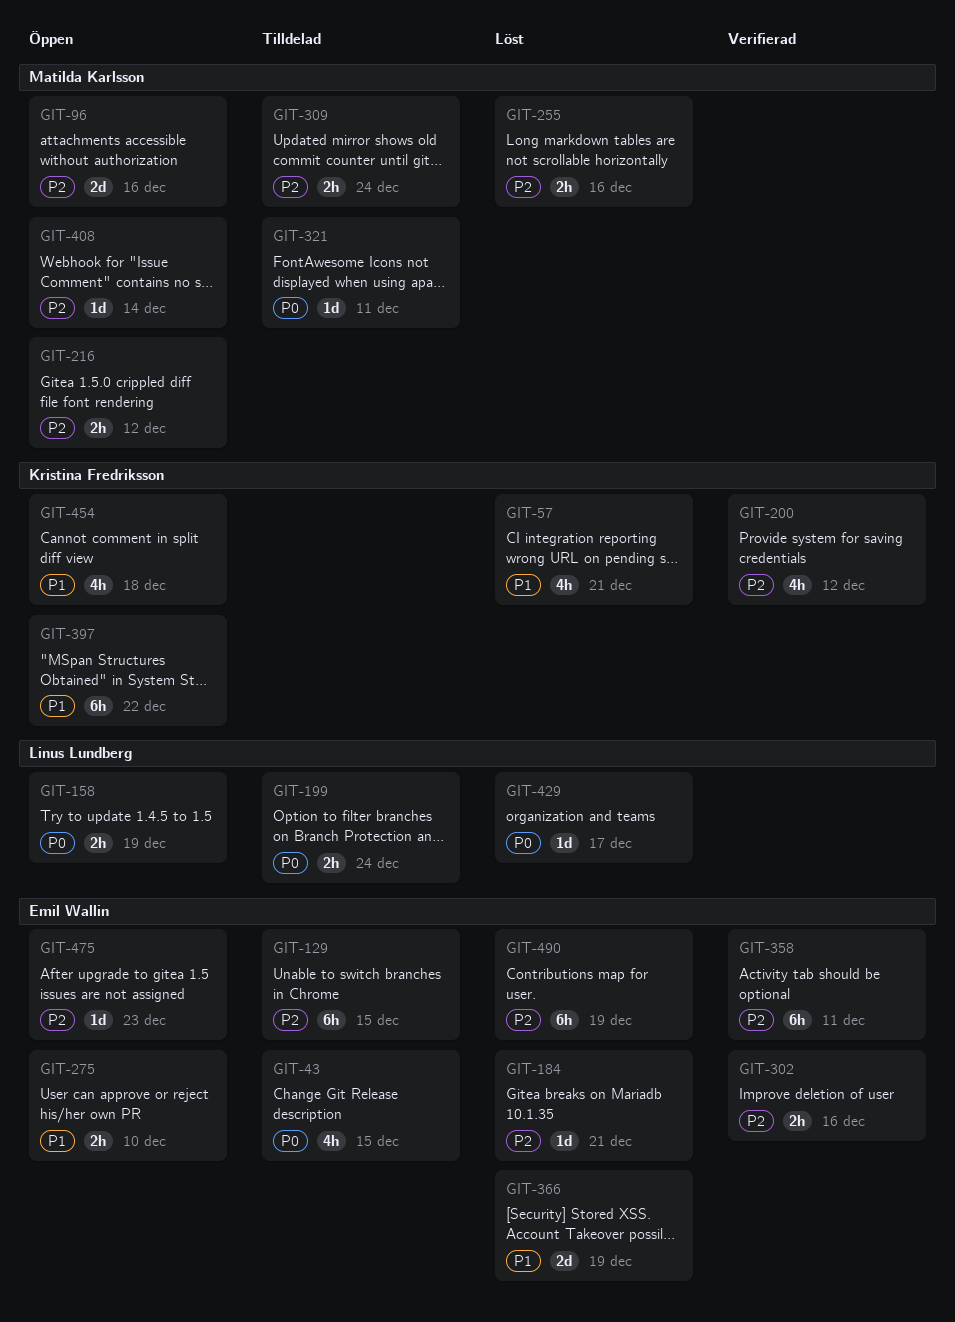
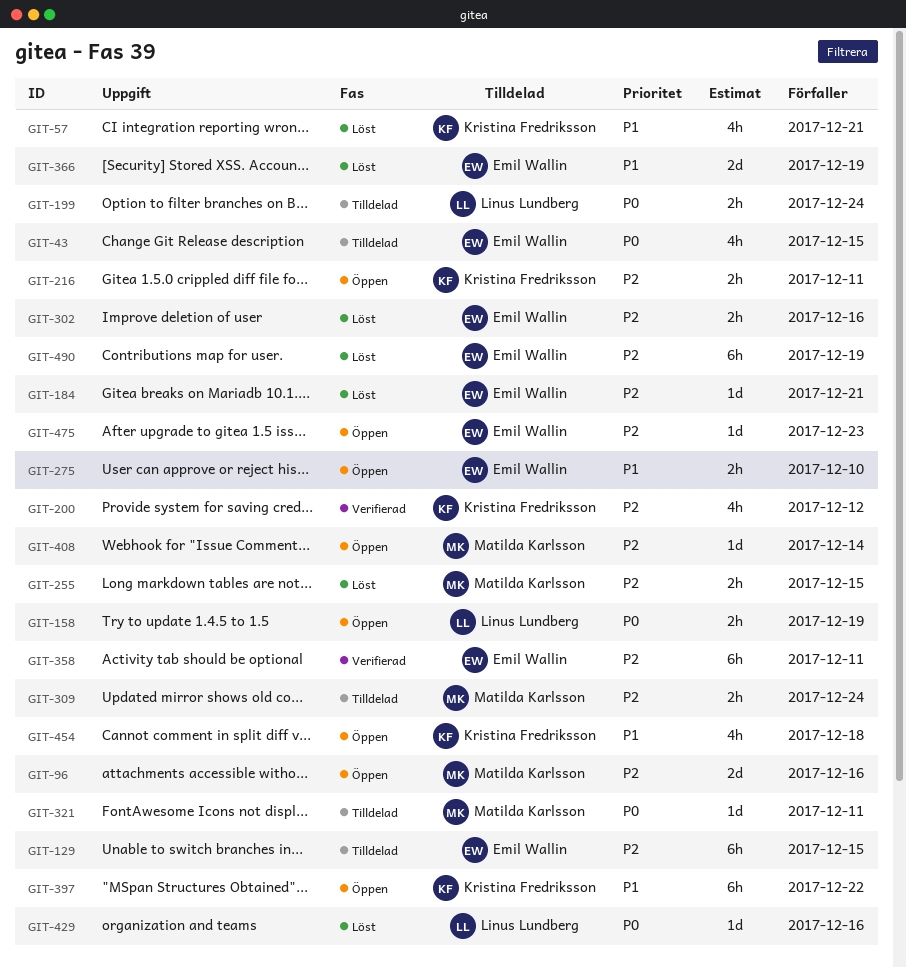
GIT-216, owner: Matilda Karlsson -> Kristina Fredriksson
GIT-216, due: Dec 12 -> Dec 11
GIT-255, due: Dec 16 -> Dec 15
GIT-302, status: Verifierad -> Löst
GIT-429, due: Dec 17 -> Dec 16

